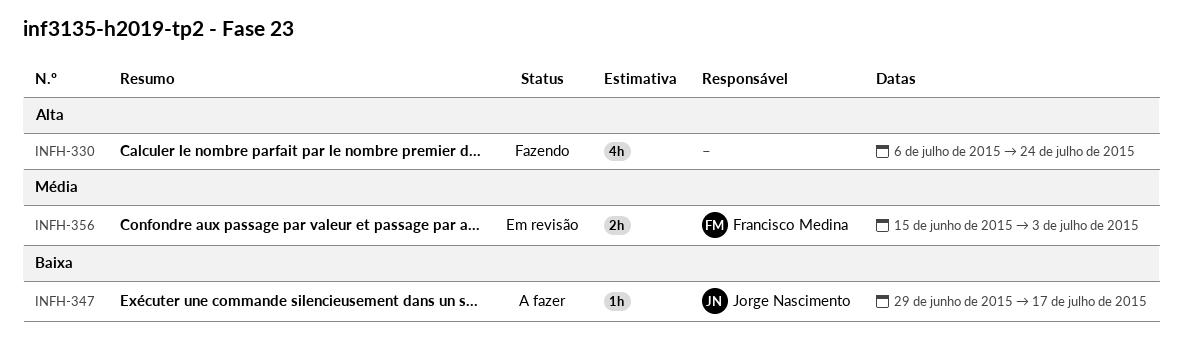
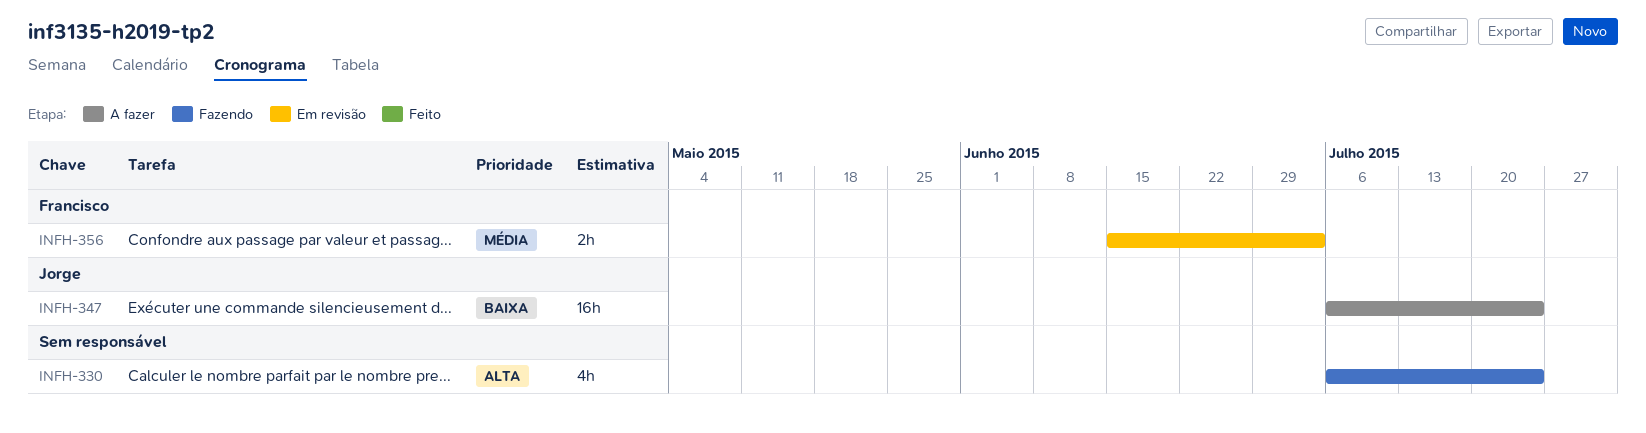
INFH-347, estimate: 1h -> 16h
INFH-347, start: Jun 29 -> Jul 6
INFH-347, due: Jul 17 -> Jul 24

